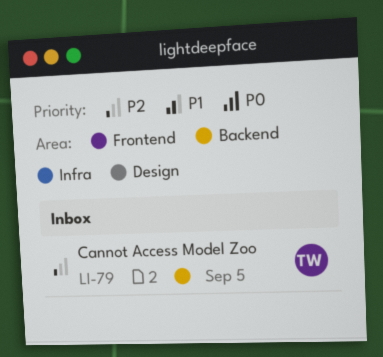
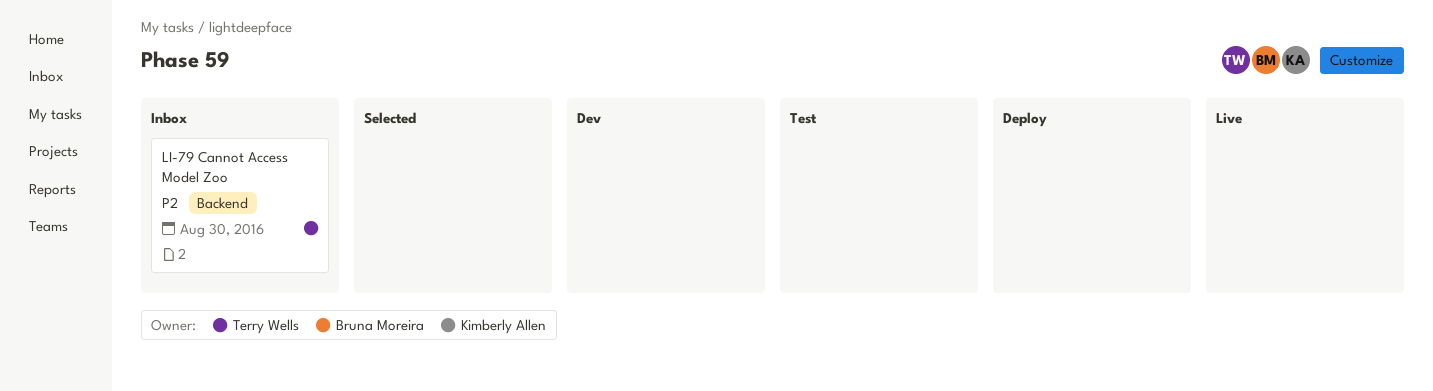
LI-79, due: Sep 5 -> Aug 30

